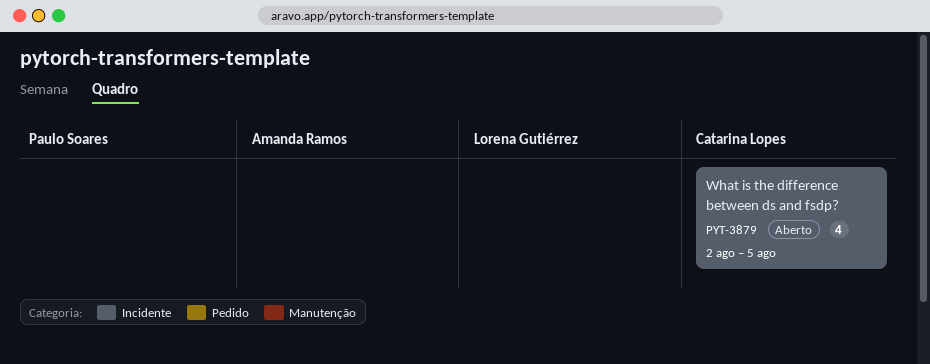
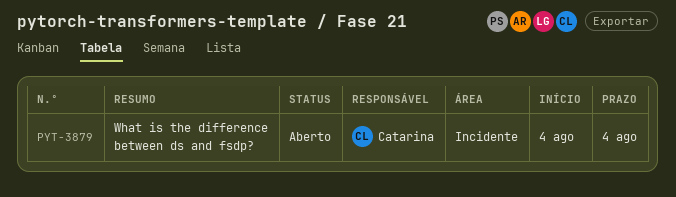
PYT-3879, start: Aug 2 -> Aug 4
PYT-3879, due: Aug 5 -> Aug 4

